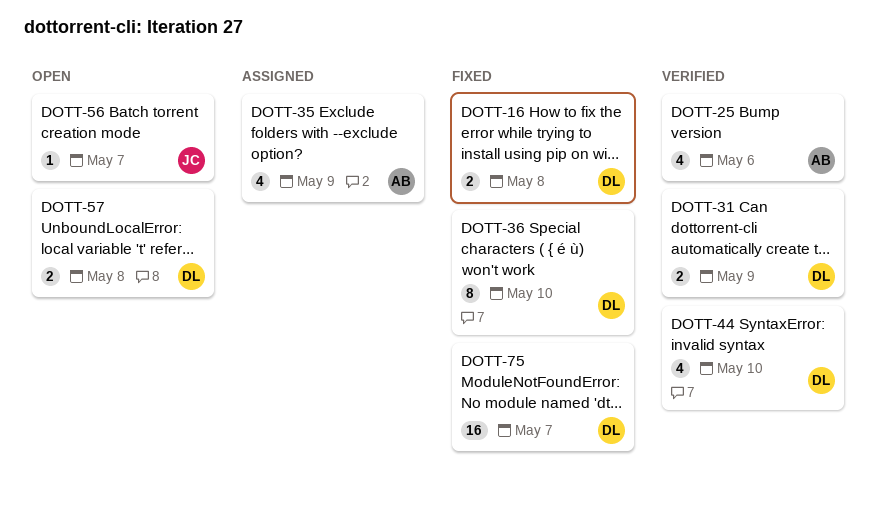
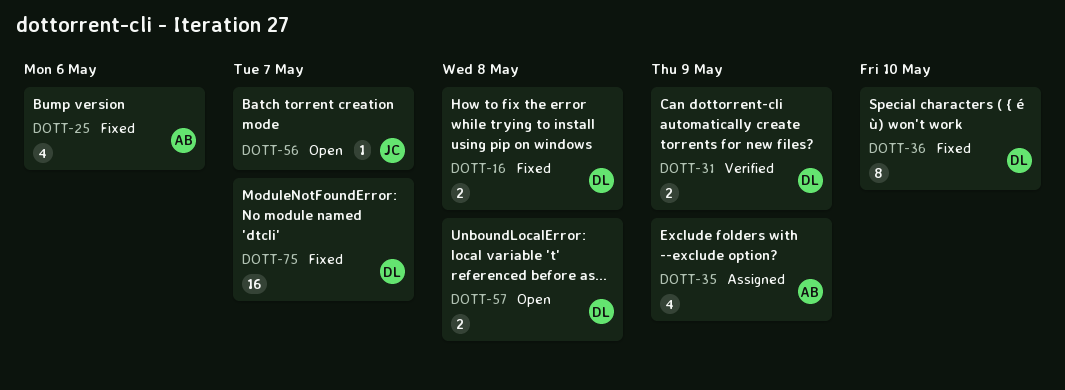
DOTT-25, status: Verified -> Fixed
DOTT-44: present -> none

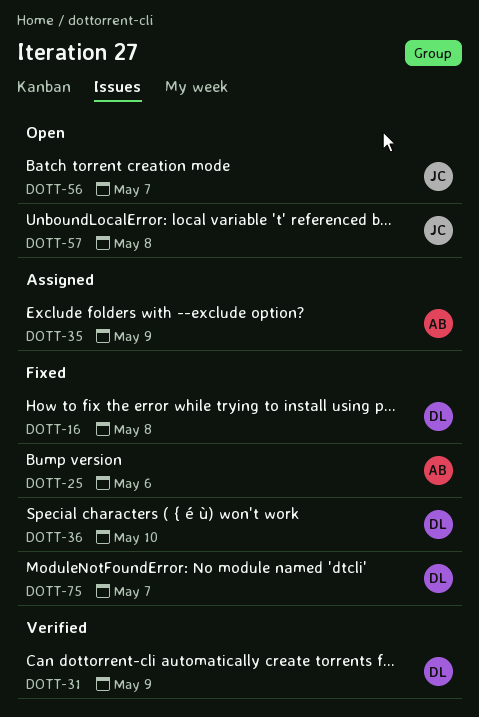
DOTT-57, owner: DL -> JC

